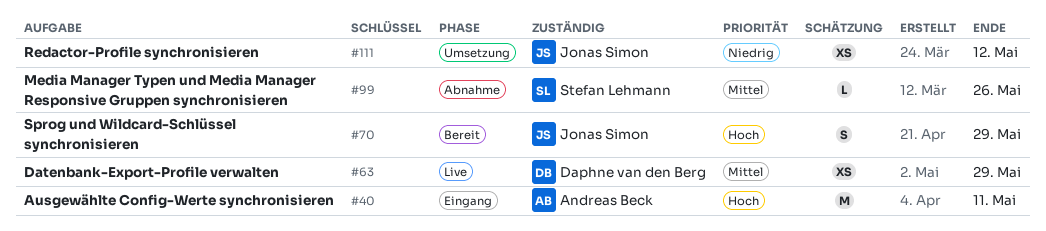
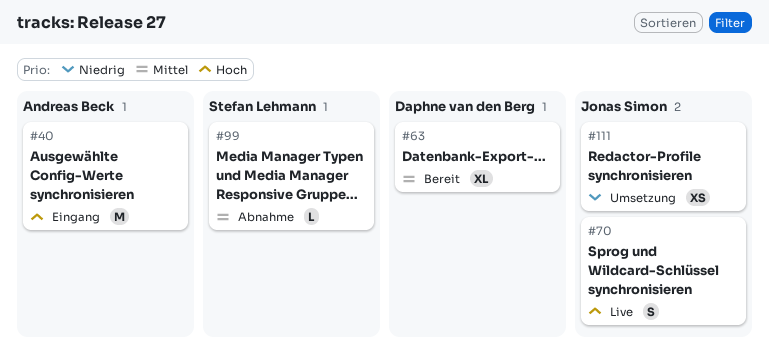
#63, status: Live -> Bereit
#63, estimate: XS -> XL
#70, status: Bereit -> Live

